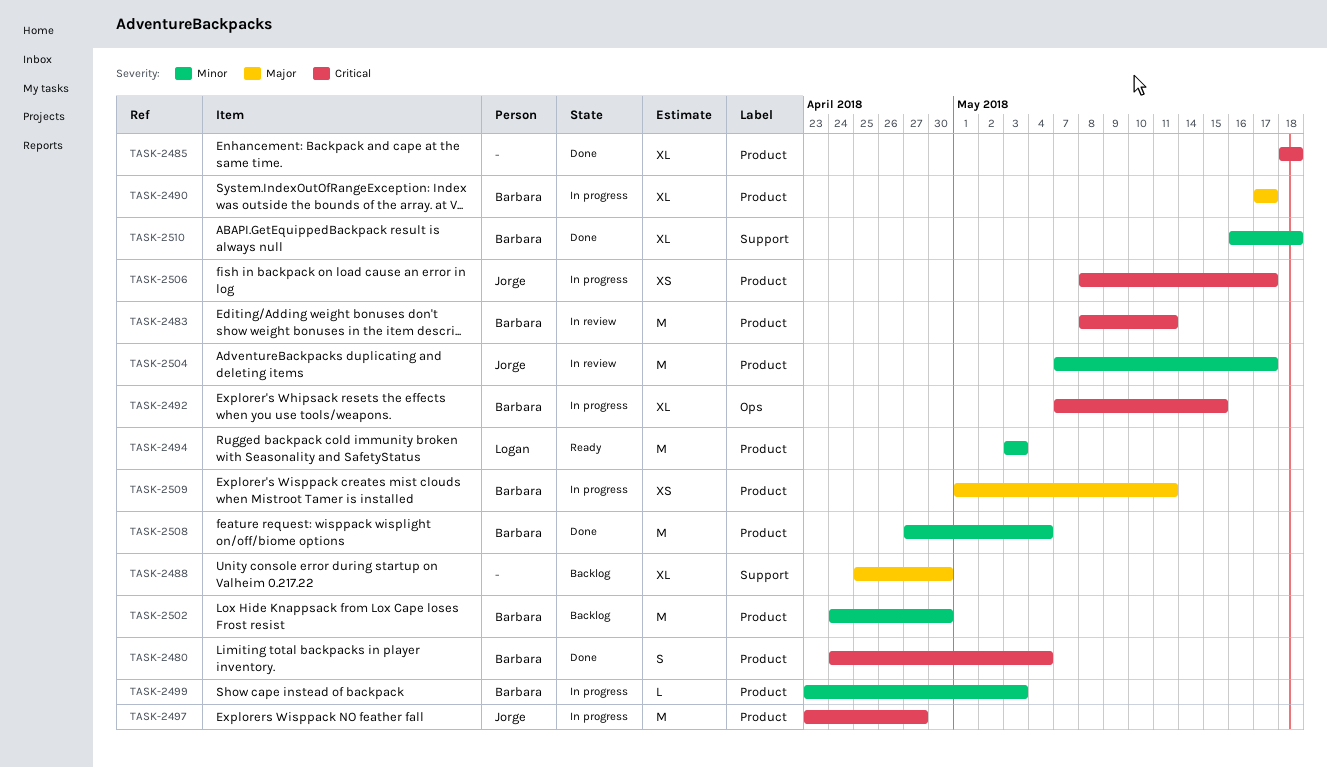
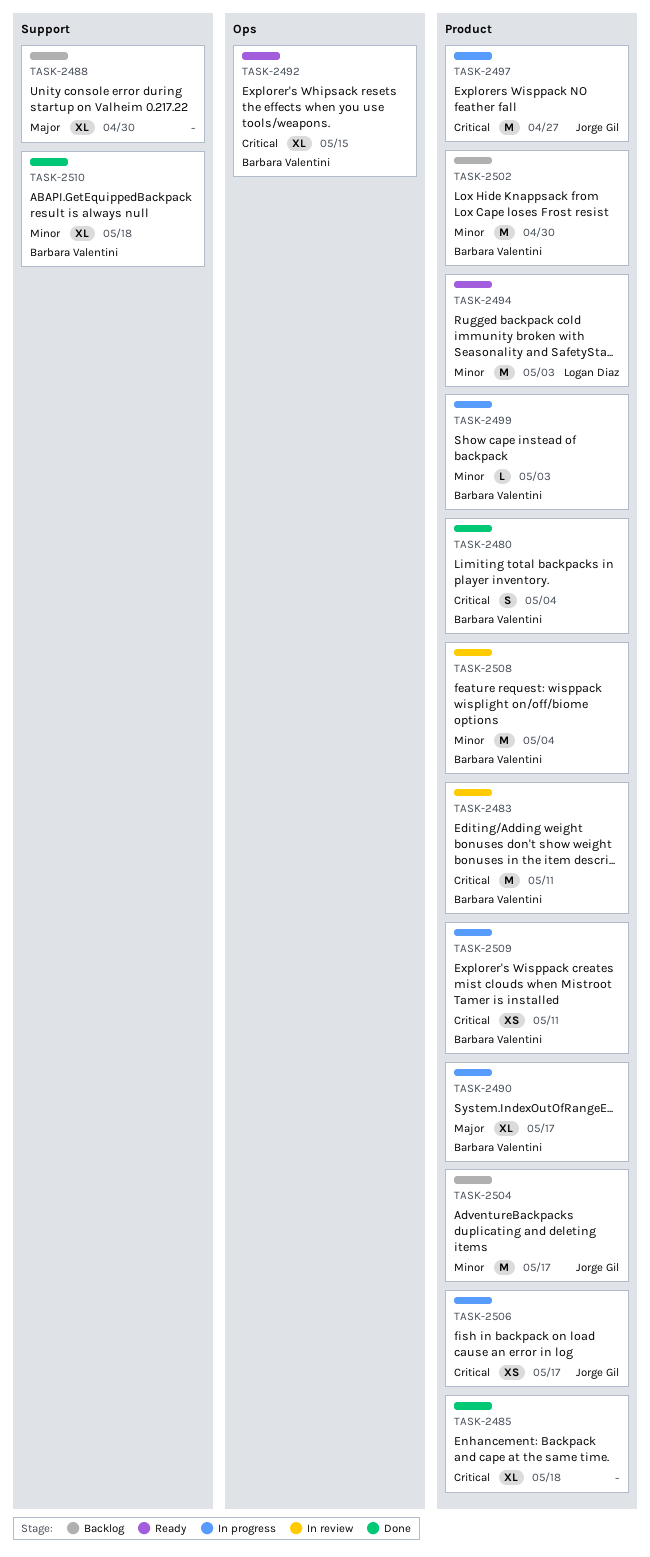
TASK-2492, status: In progress -> Ready
TASK-2504, status: In review -> Backlog
TASK-2508, status: Done -> In review
TASK-2509, priority: Major -> Critical

